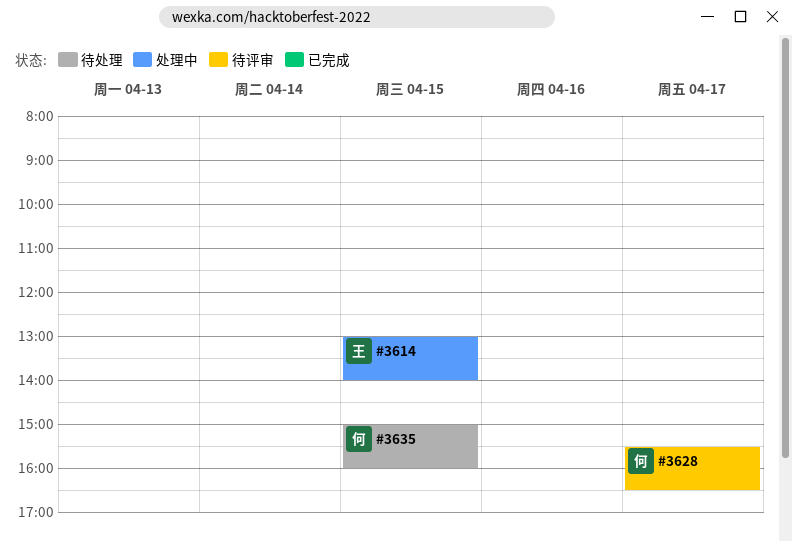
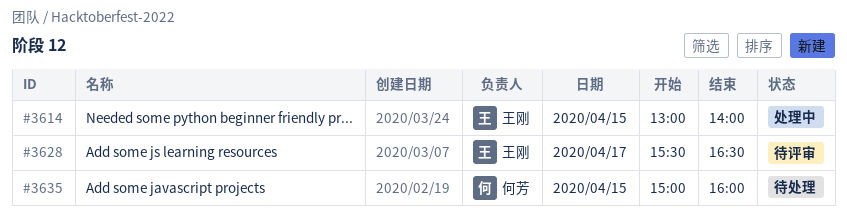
#3628, owner: 何芳 -> 王刚

